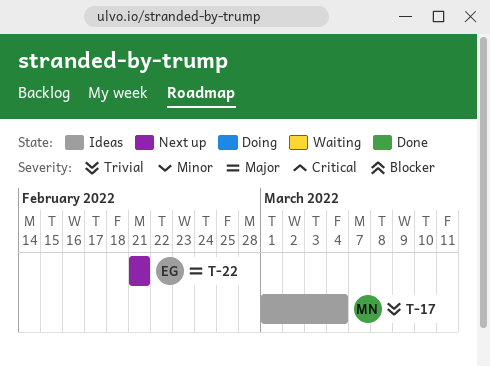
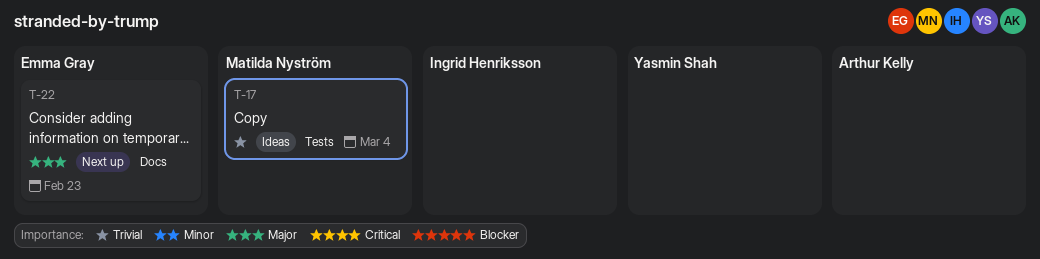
T-22, due: Feb 21 -> Feb 23

